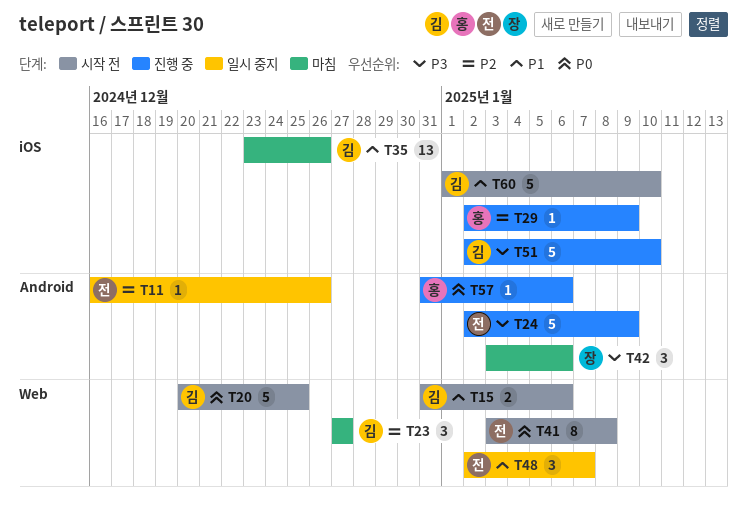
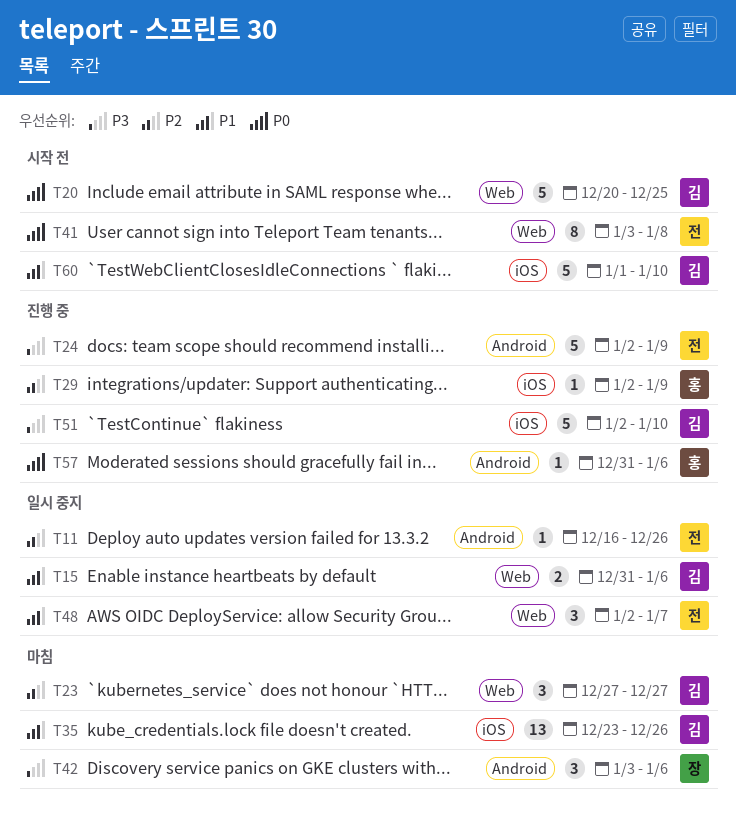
T15, status: 시작 전 -> 일시 중지

